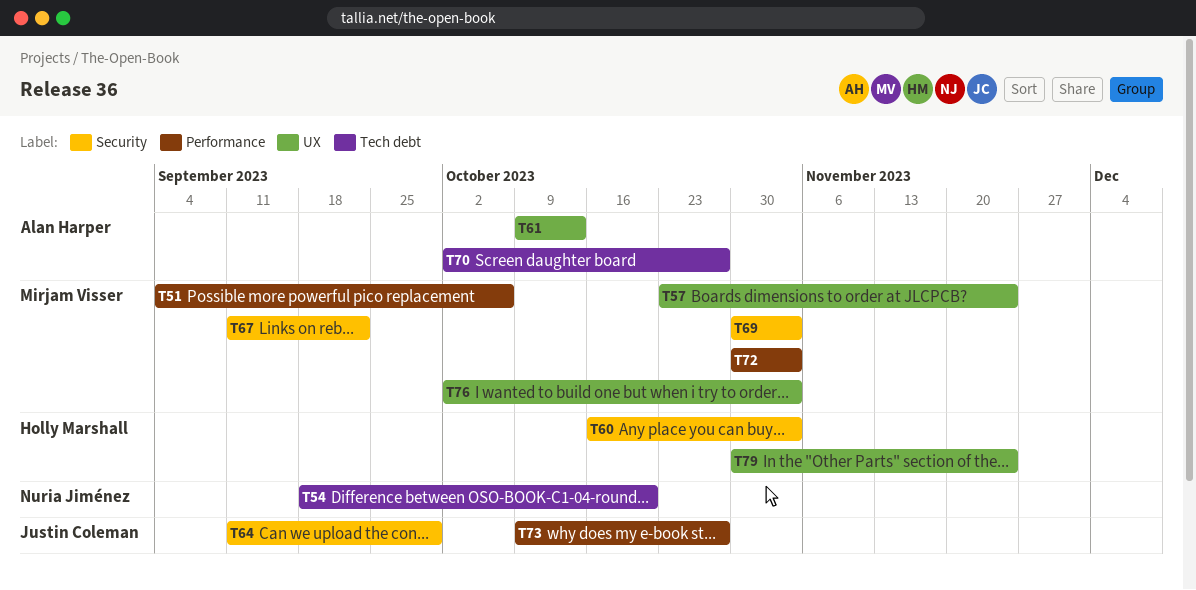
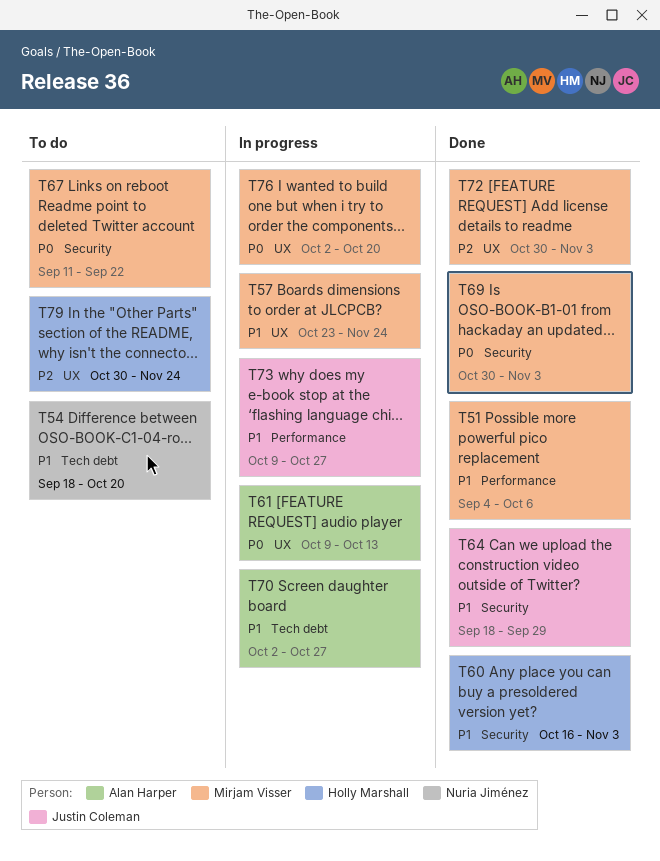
T64, start: Sep 11 -> Sep 18
T72, label: Performance -> UX
T76, due: Nov 3 -> Oct 20

